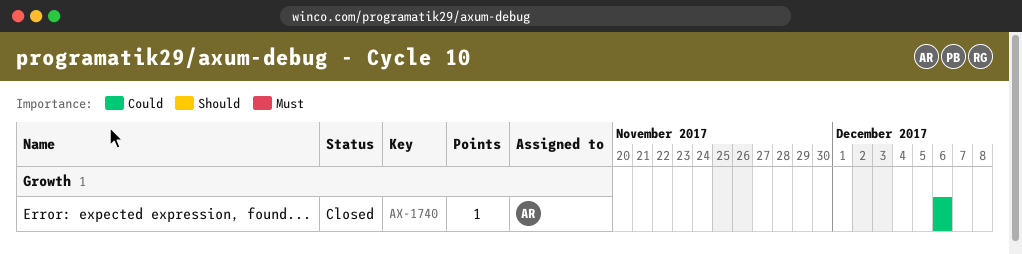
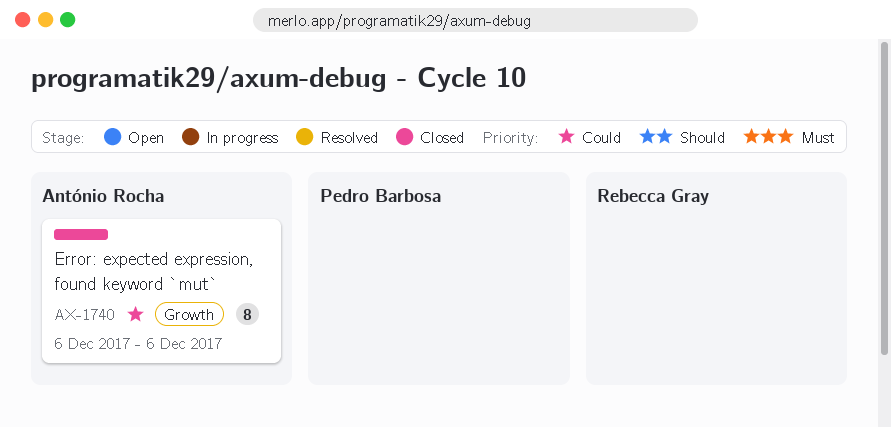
AX-1740, estimate: 1 -> 8

